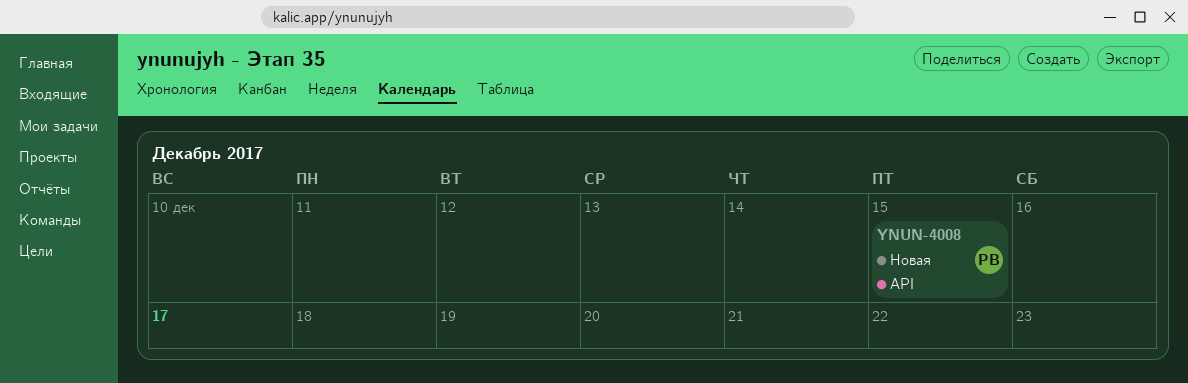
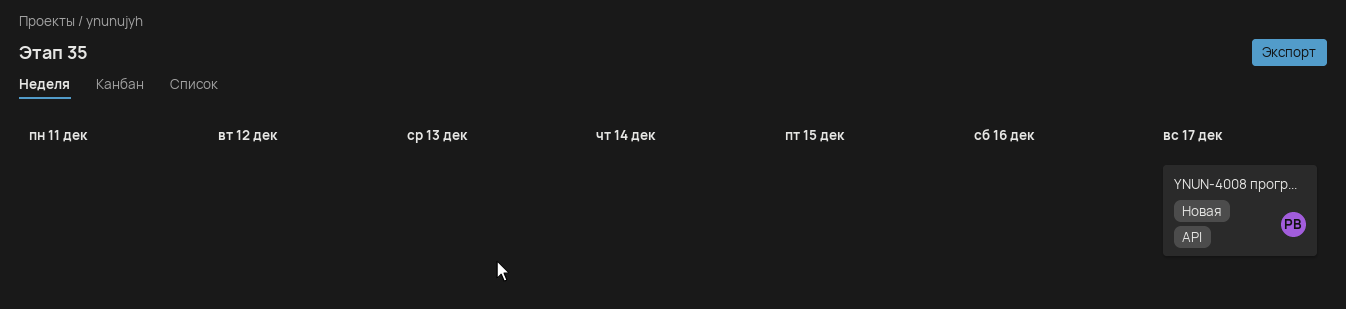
YNUN-4008, due: Dec 15 -> Dec 17

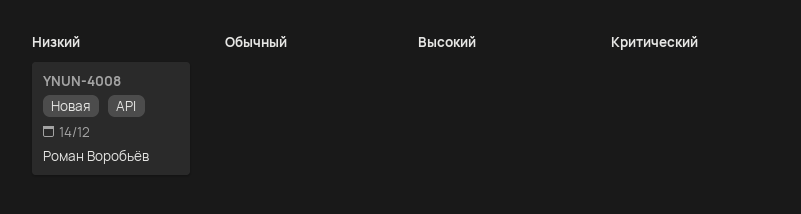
YNUN-4008, due: Dec 17 -> Dec 14

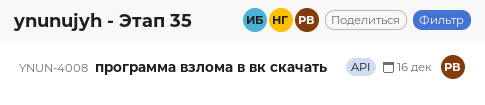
YNUN-4008, due: Dec 14 -> Dec 16

